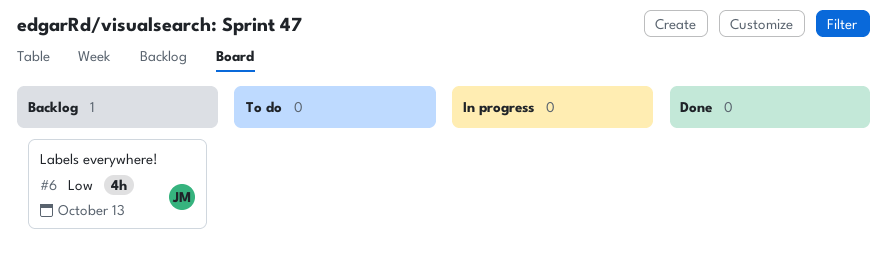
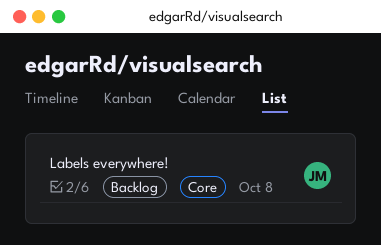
Labels everywhere!, due: Oct 13 -> Oct 8

